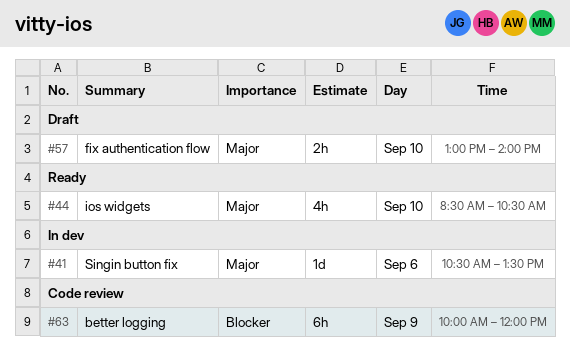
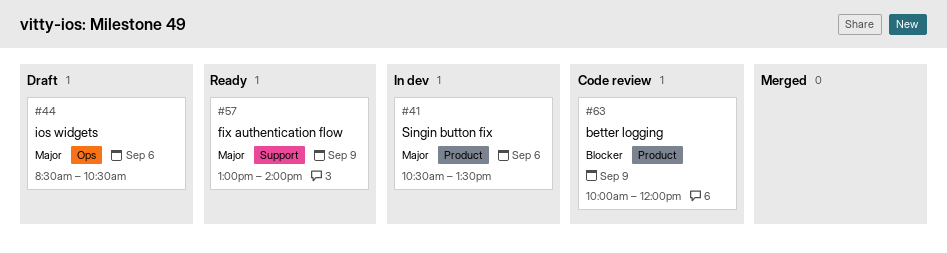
#44, status: Ready -> Draft
#44, day: Sep 10 -> Sep 6
#57, status: Draft -> Ready
#57, day: Sep 10 -> Sep 9

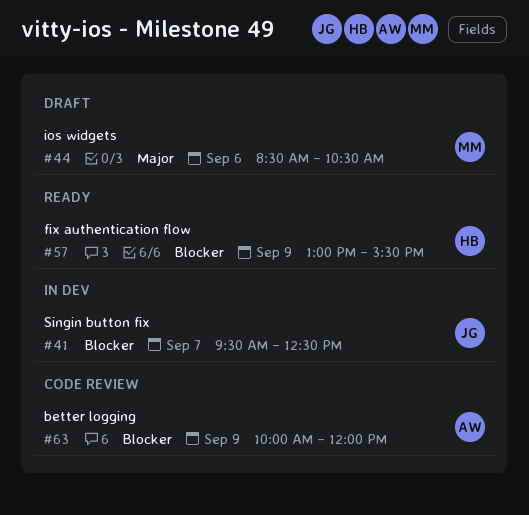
#41, priority: Major -> Blocker
#41, day: Sep 6 -> Sep 7
#41, begins: 10:30 -> 09:30
#41, ends: 13:30 -> 12:30
#57, priority: Major -> Blocker
#57, ends: 14:00 -> 15:30

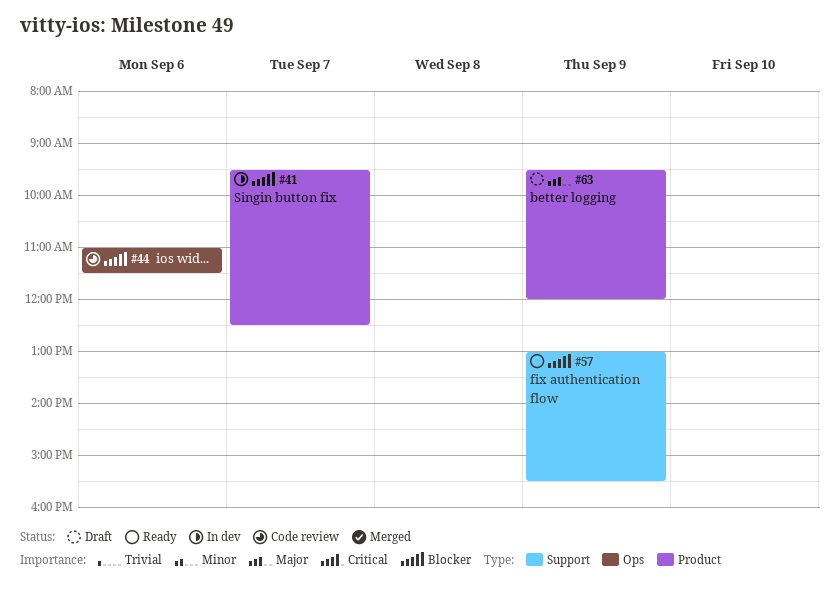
#44, status: Draft -> Code review
#44, priority: Major -> Blocker
#44, begins: 08:30 -> 11:00
#44, ends: 10:30 -> 11:30
#63, status: Code review -> Draft
#63, priority: Blocker -> Major
#63, begins: 10:00 -> 09:30

